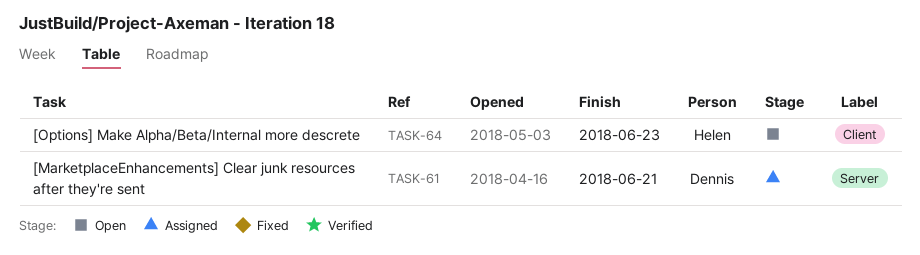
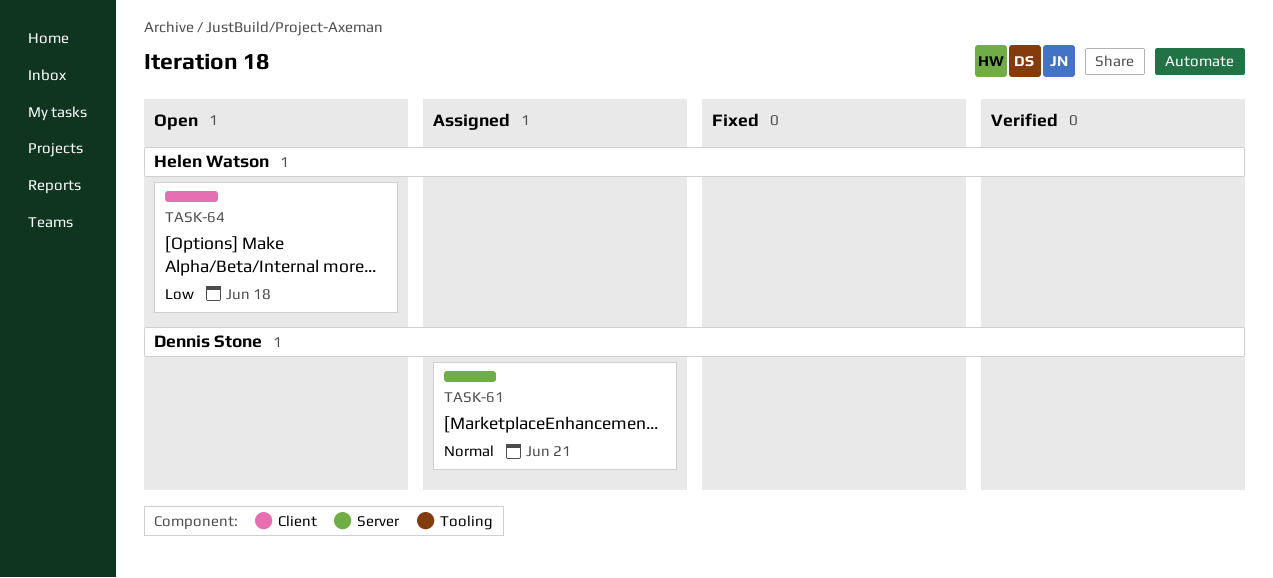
TASK-64, due: Jun 23 -> Jun 18

